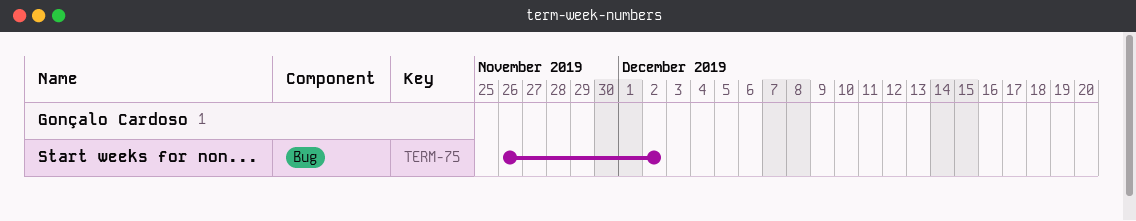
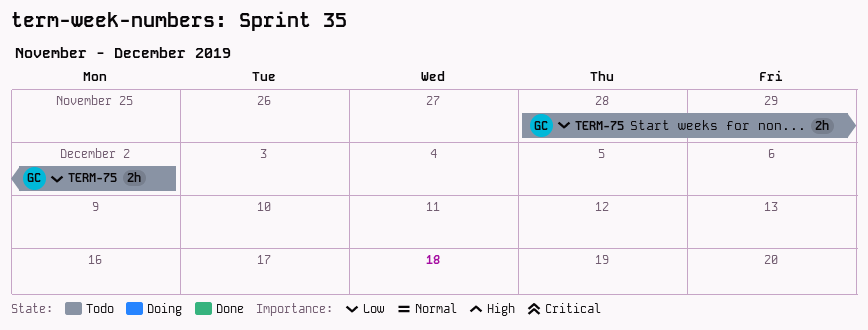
TERM-75, start: Nov 26 -> Nov 28

